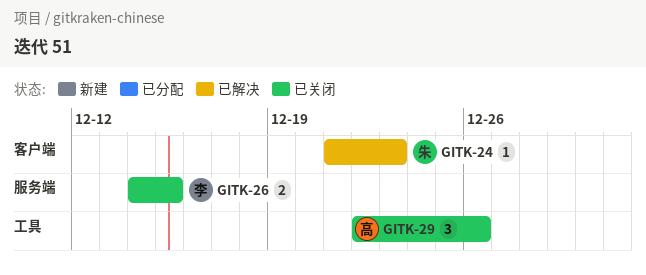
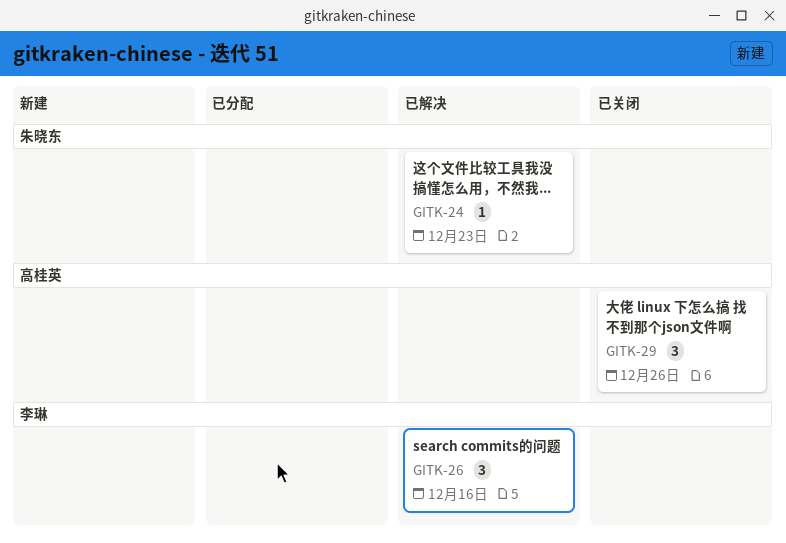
GITK-26, status: 已关闭 -> 已解决
GITK-26, estimate: 2 -> 3
GITK-26, due: Dec 15 -> Dec 16

